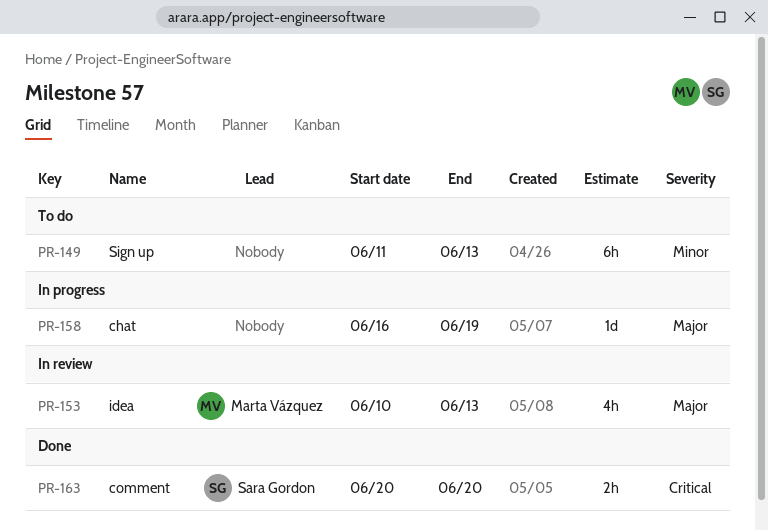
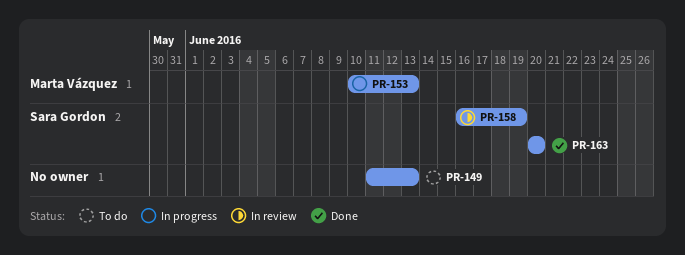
PR-153, status: In review -> In progress
PR-158, status: In progress -> In review
PR-158, owner: none -> Sara Gordon

